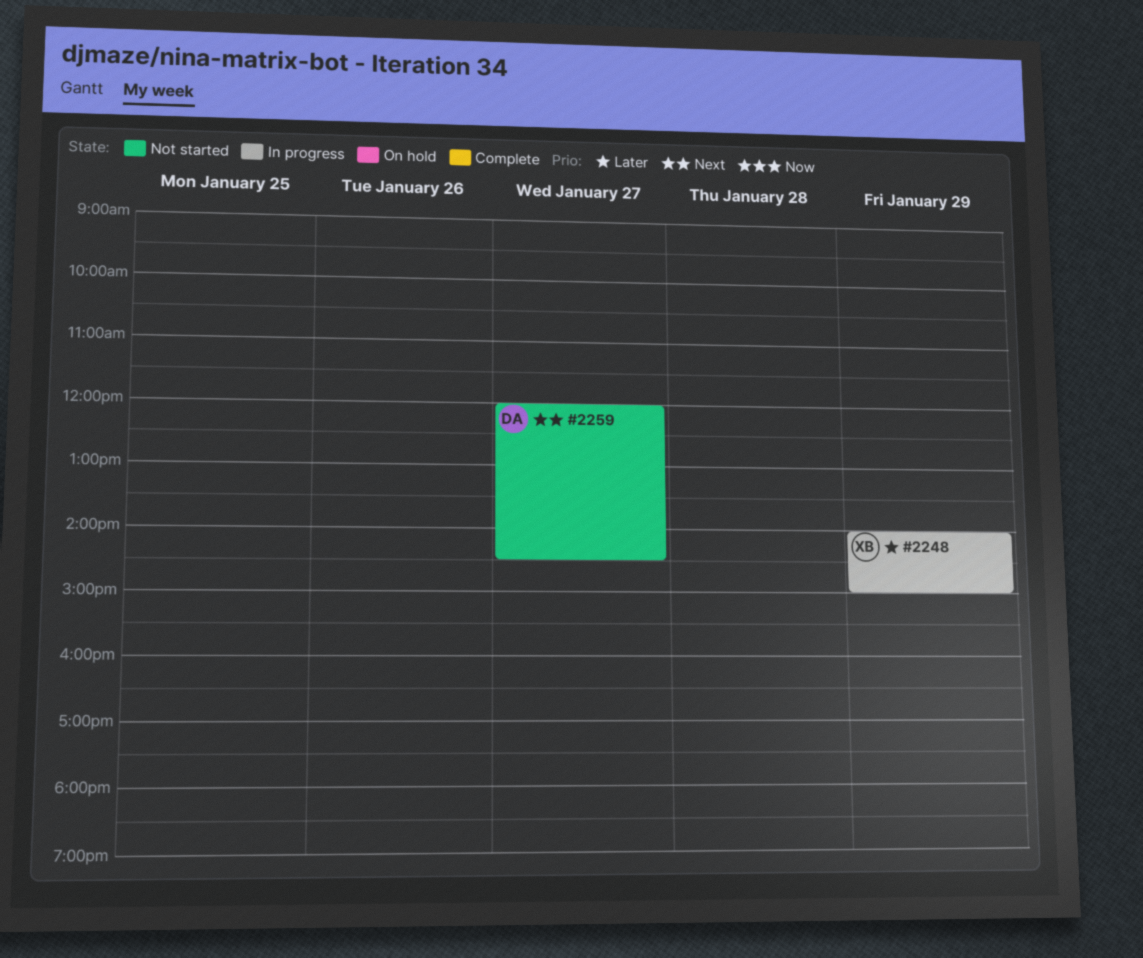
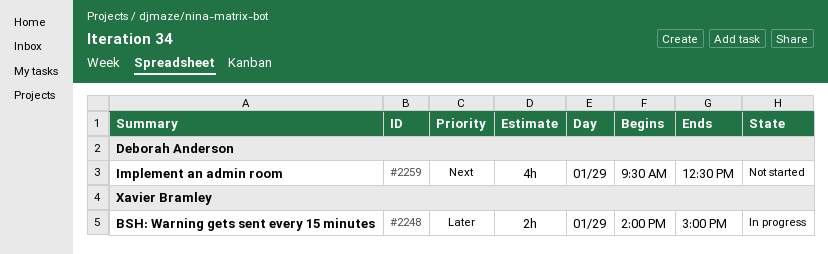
#2259, day: Jan 27 -> Jan 29
#2259, begins: 12:00 -> 09:30
#2259, ends: 14:30 -> 12:30

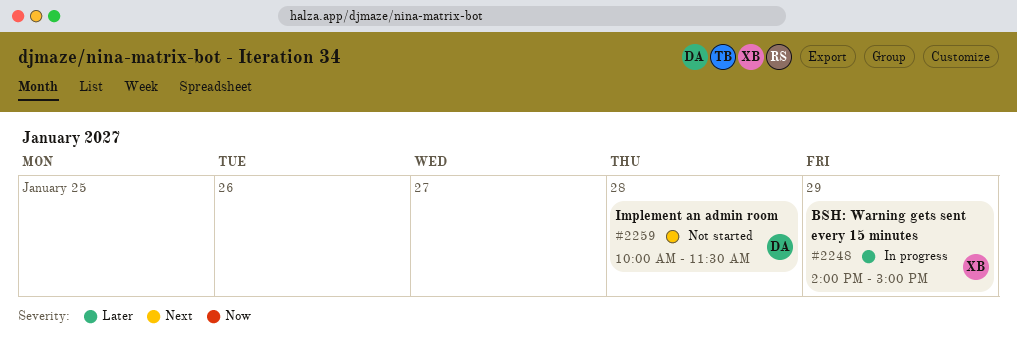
#2259, day: Jan 29 -> Jan 28
#2259, begins: 09:30 -> 10:00
#2259, ends: 12:30 -> 11:30

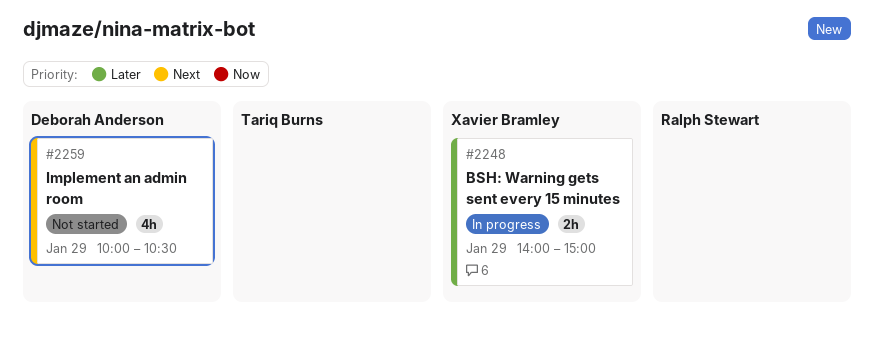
#2259, day: Jan 28 -> Jan 29
#2259, ends: 11:30 -> 10:30

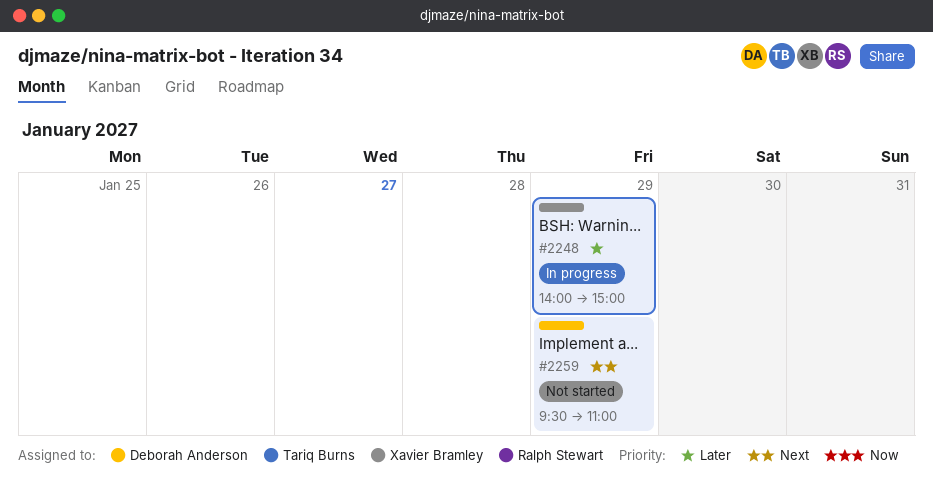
#2259, begins: 10:00 -> 09:30
#2259, ends: 10:30 -> 11:00

